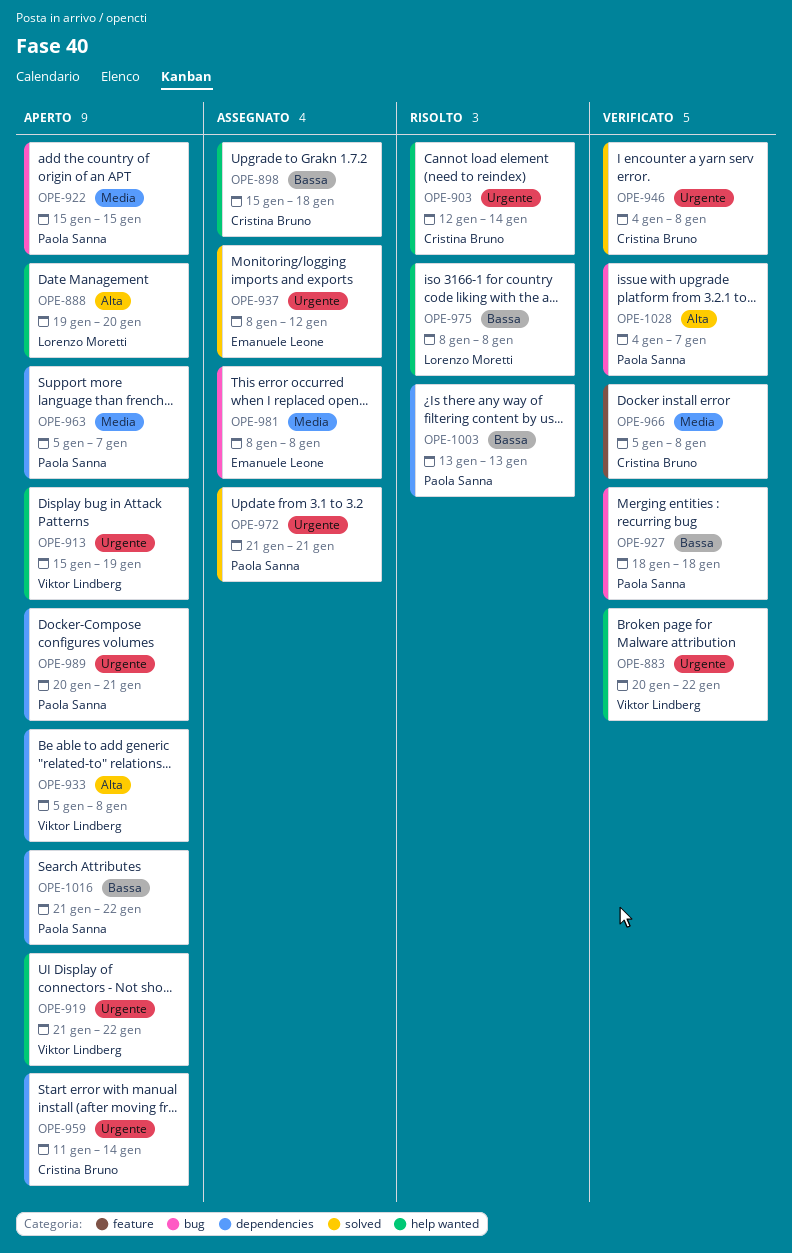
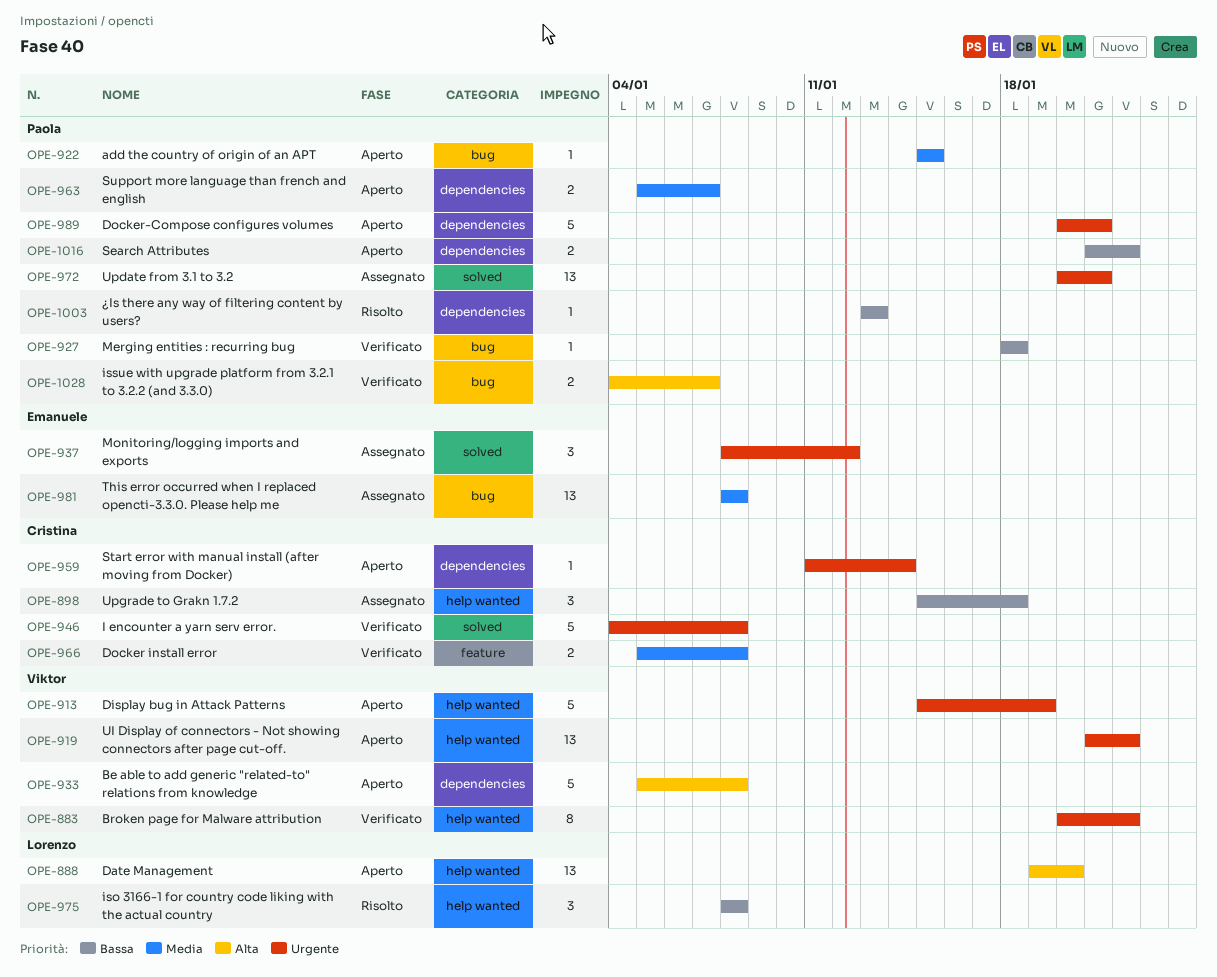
OPE-903: present -> none
OPE-972, start: Jan 21 -> Jan 20

